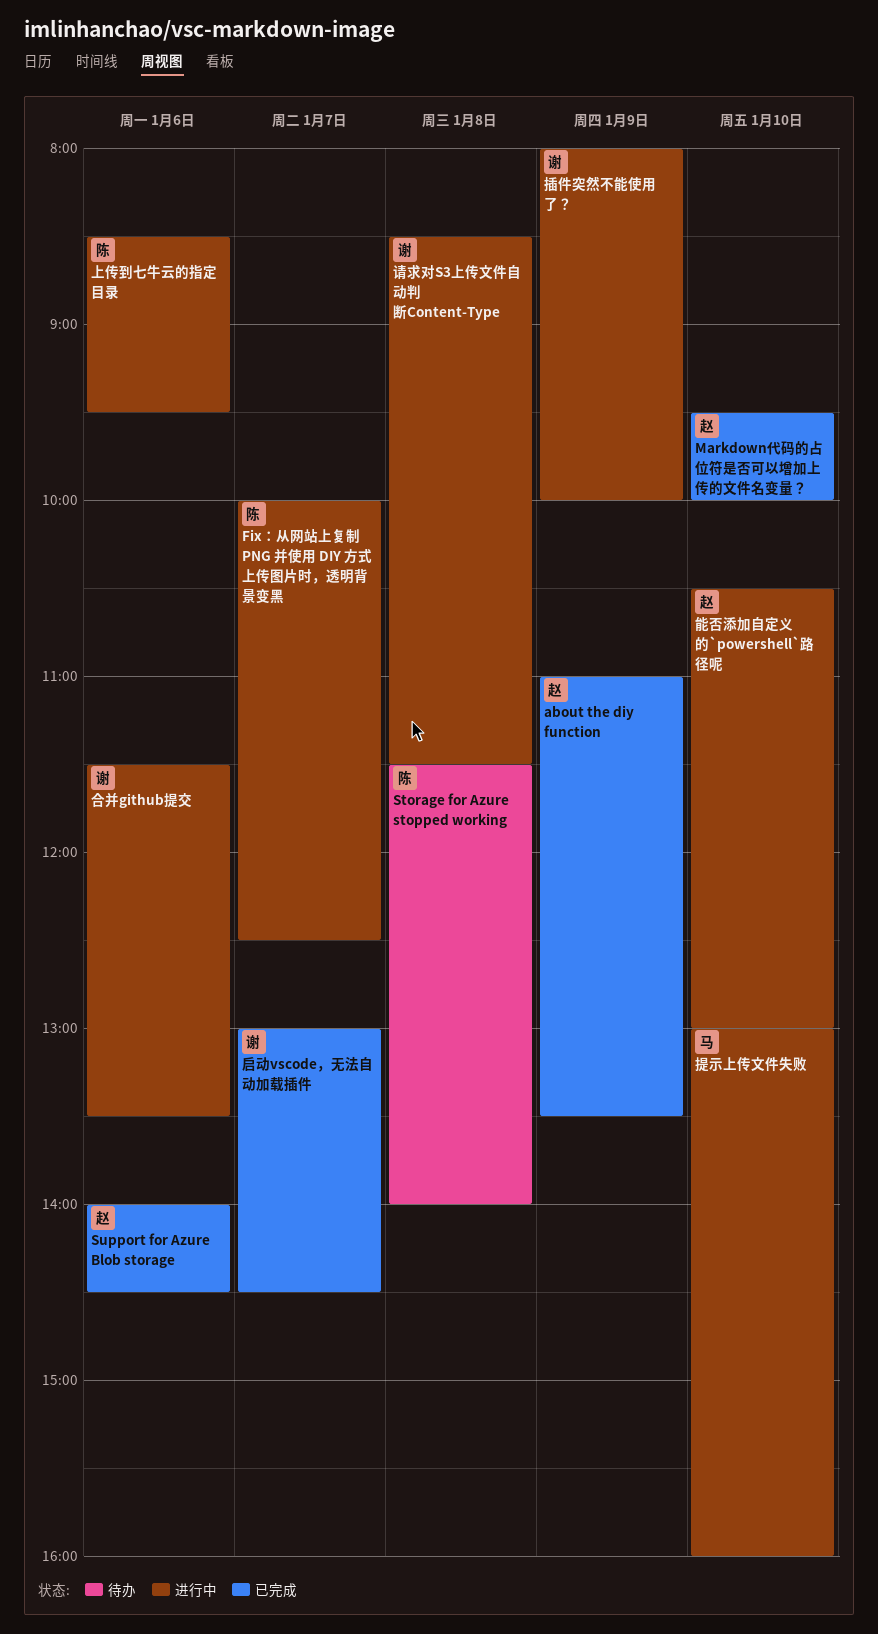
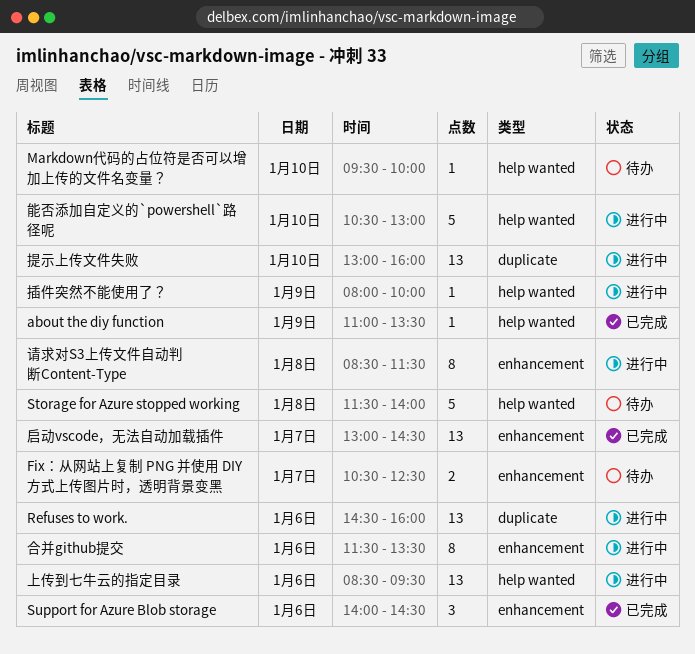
Fix：从网站上复制 PNG 并使用 DIY 方式上传图片时，透明背景变黑, status: 进行中 -> 待办
Fix：从网站上复制 PNG 并使用 DIY 方式上传图片时，透明背景变黑, begins: 10:00 -> 10:30
Markdown代码的占位符是否可以增加上传的文件名变量？, status: 已完成 -> 待办
Refuses to work.: none -> present

